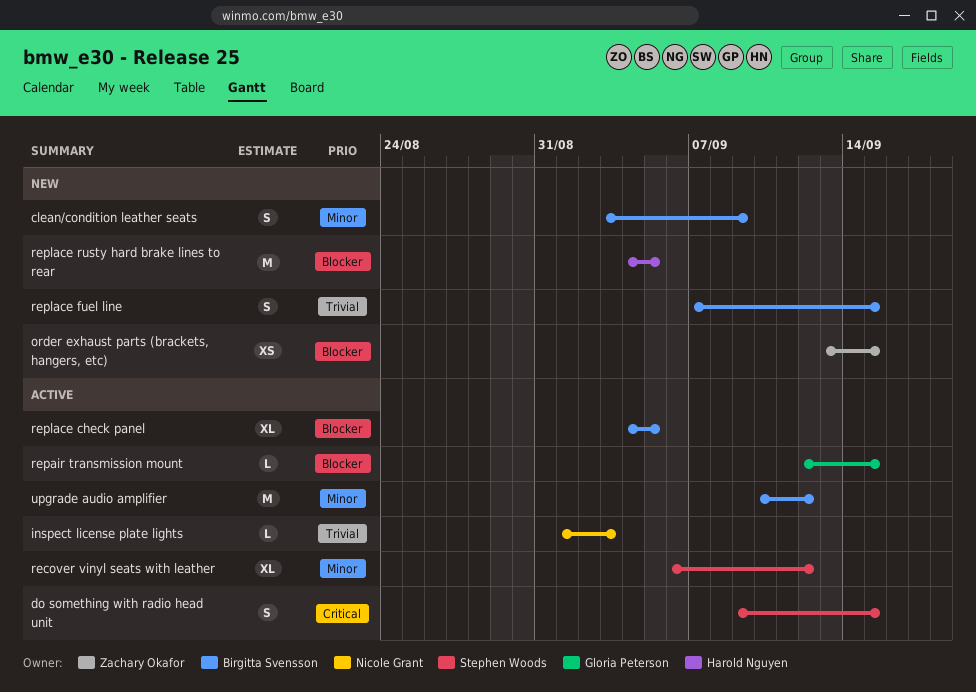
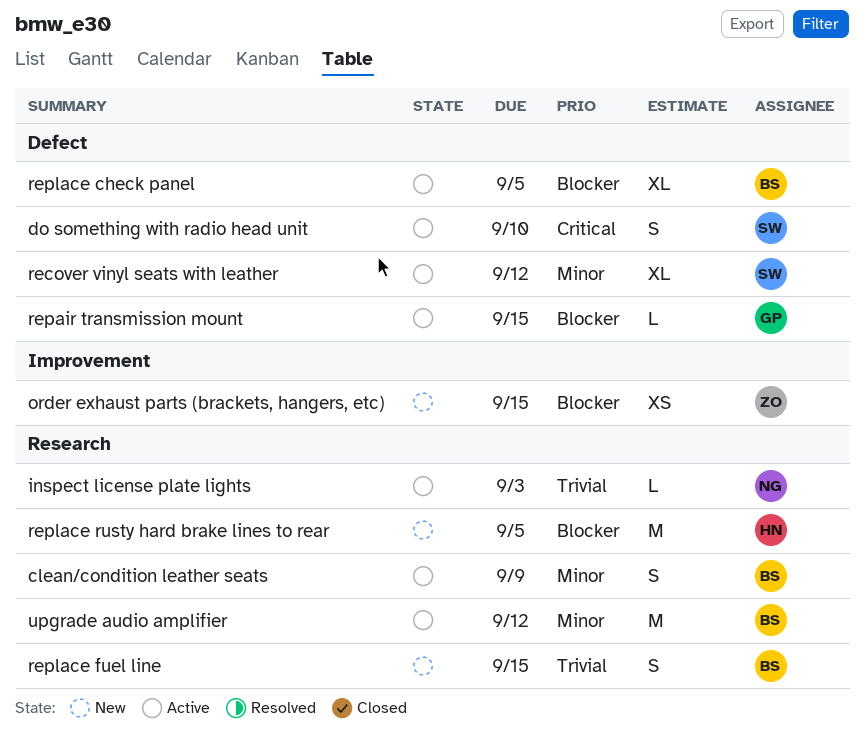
clean/condition leather seats, status: New -> Active
do something with radio head unit, due: Sep 15 -> Sep 10

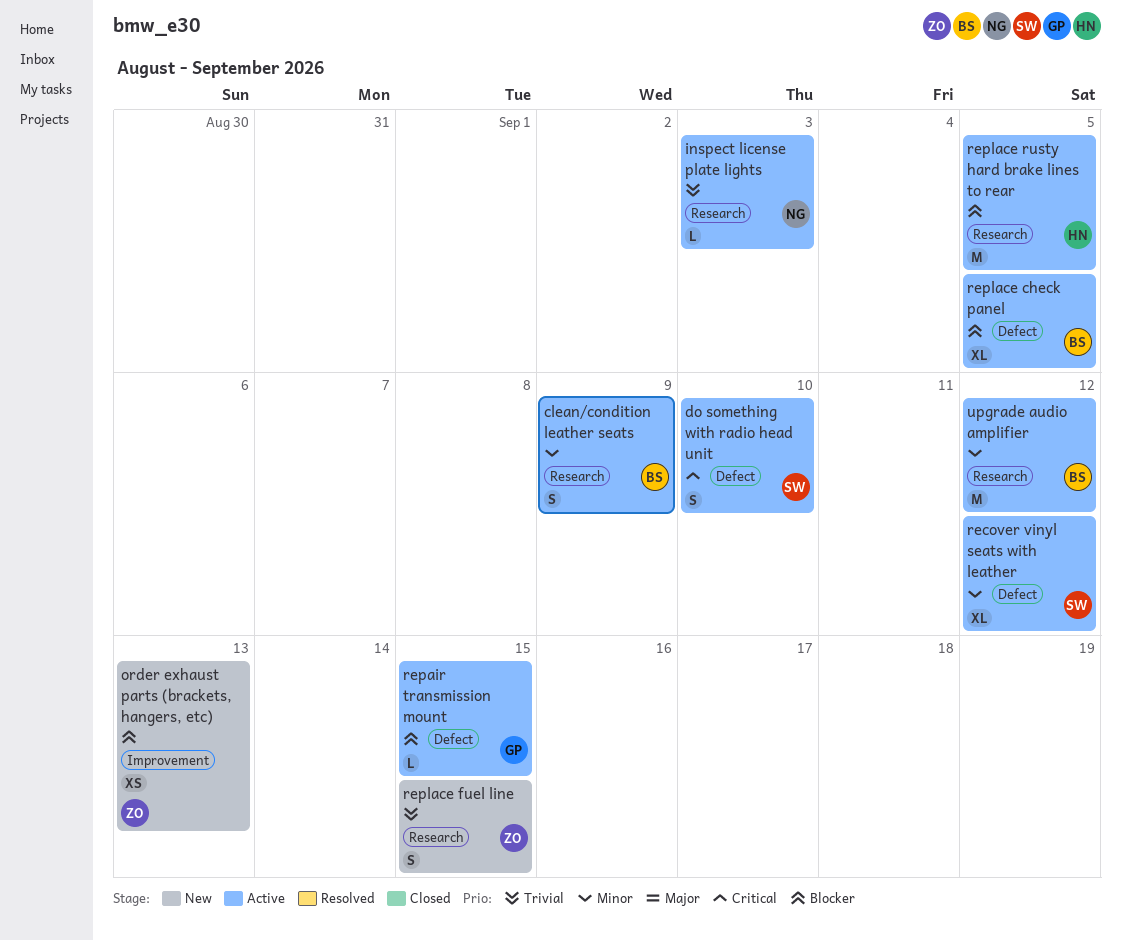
order exhaust parts (brackets, hangers, etc), due: Sep 15 -> Sep 13
replace fuel line, owner: BS -> ZO
replace rusty hard brake lines to rear, status: New -> Active

